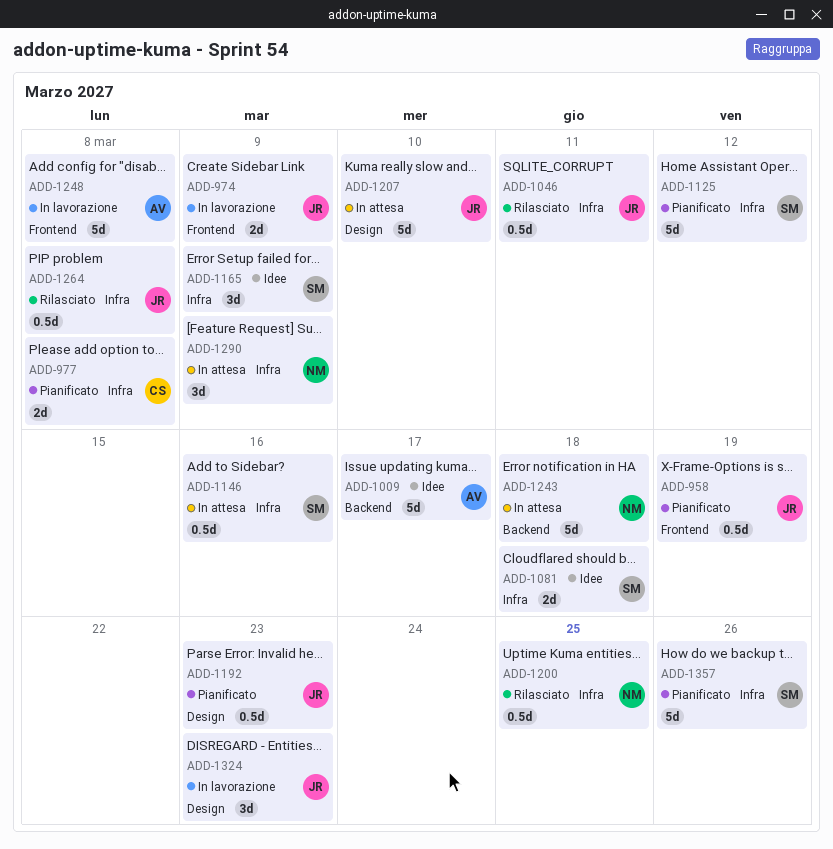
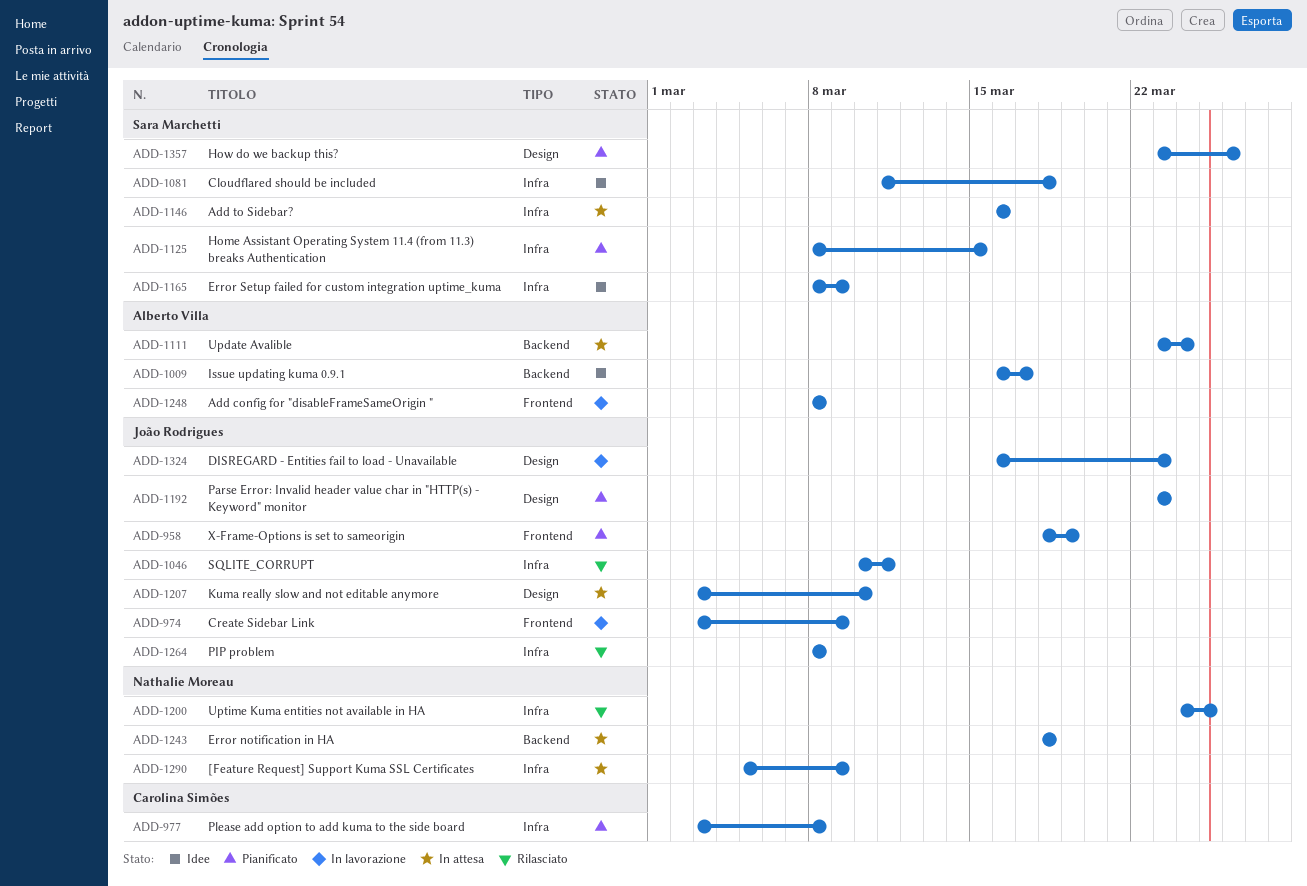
ADD-1111: none -> present
ADD-1125, due: Mar 12 -> Mar 15
ADD-1357, label: Infra -> Design

